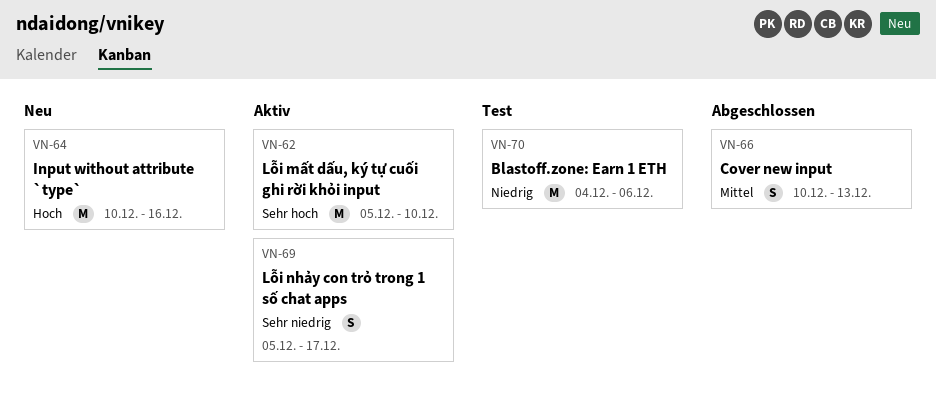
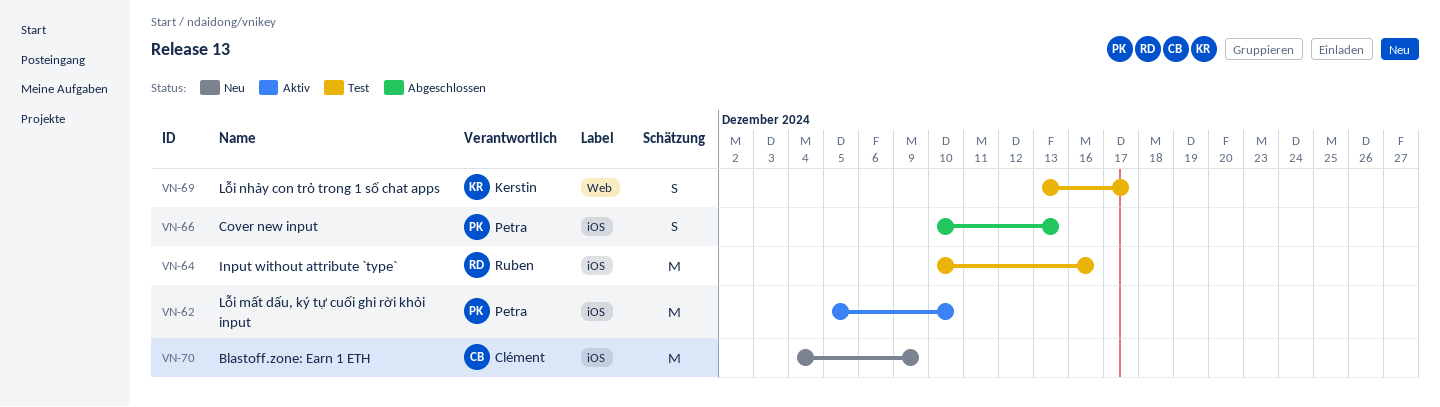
VN-64, status: Neu -> Test
VN-69, status: Aktiv -> Test
VN-69, start: Dec 5 -> Dec 13
VN-70, status: Test -> Neu
VN-70, due: Dec 6 -> Dec 9

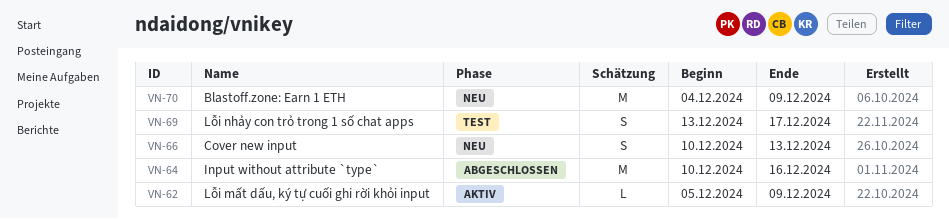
VN-62, estimate: M -> L
VN-62, due: Dec 10 -> Dec 9
VN-64, status: Test -> Abgeschlossen
VN-66, status: Abgeschlossen -> Neu

